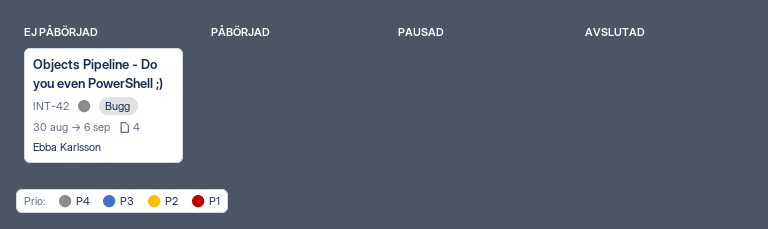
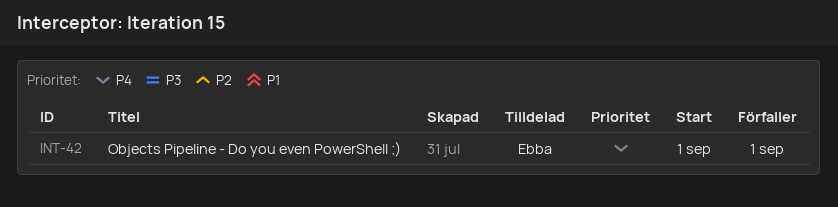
INT-42, start: Aug 30 -> Sep 1
INT-42, due: Sep 6 -> Sep 1

